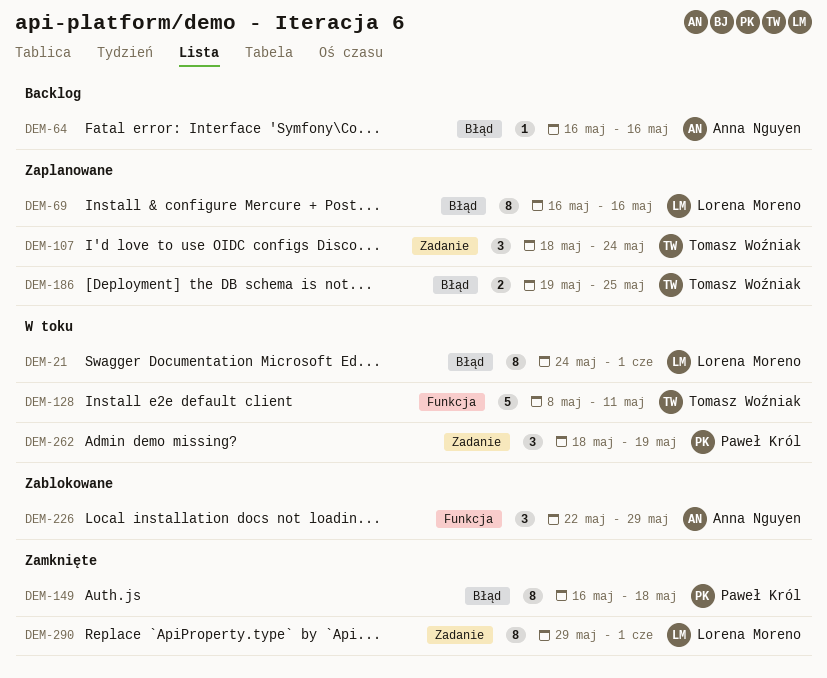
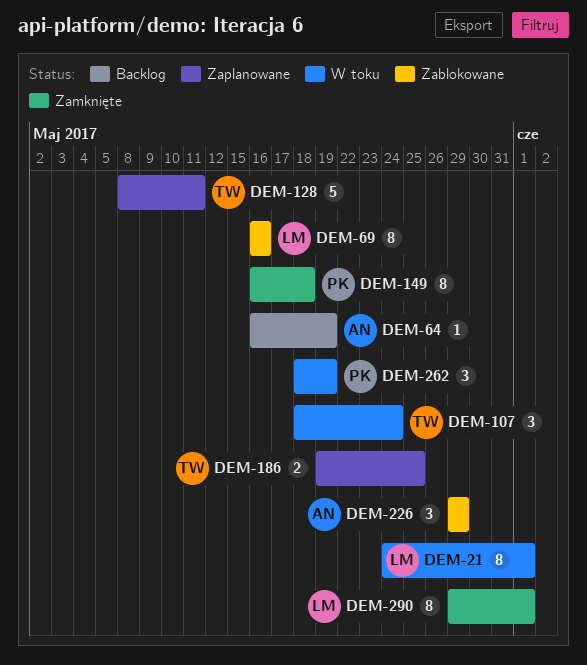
DEM-64, due: May 16 -> May 19
DEM-69, status: Zaplanowane -> Zablokowane
DEM-107, status: Zaplanowane -> W toku
DEM-128, status: W toku -> Zaplanowane
DEM-226, start: May 22 -> May 29

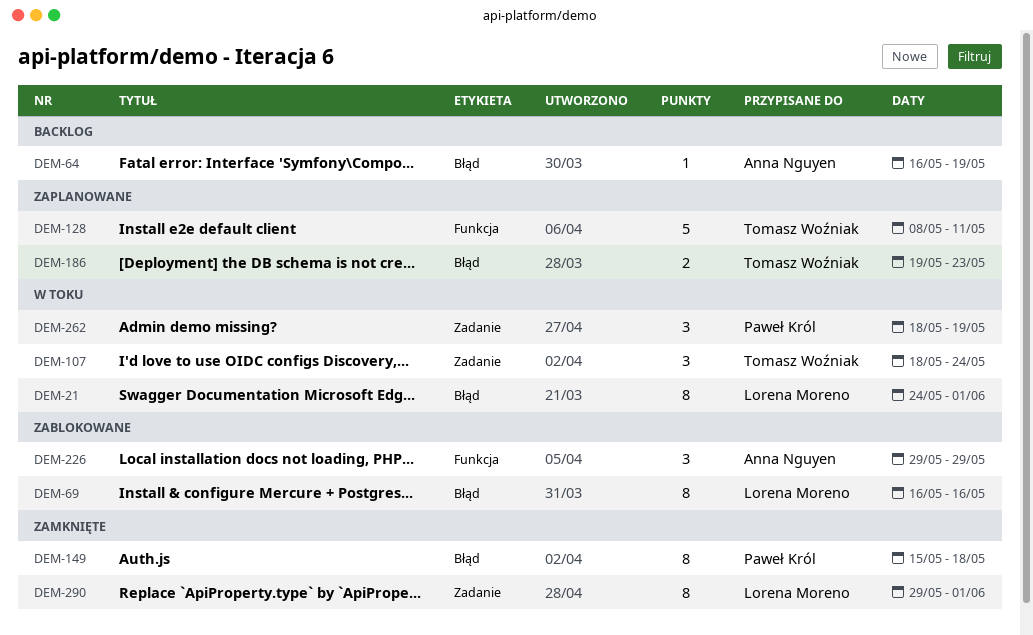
DEM-149, start: May 16 -> May 15
DEM-186, due: May 25 -> May 23

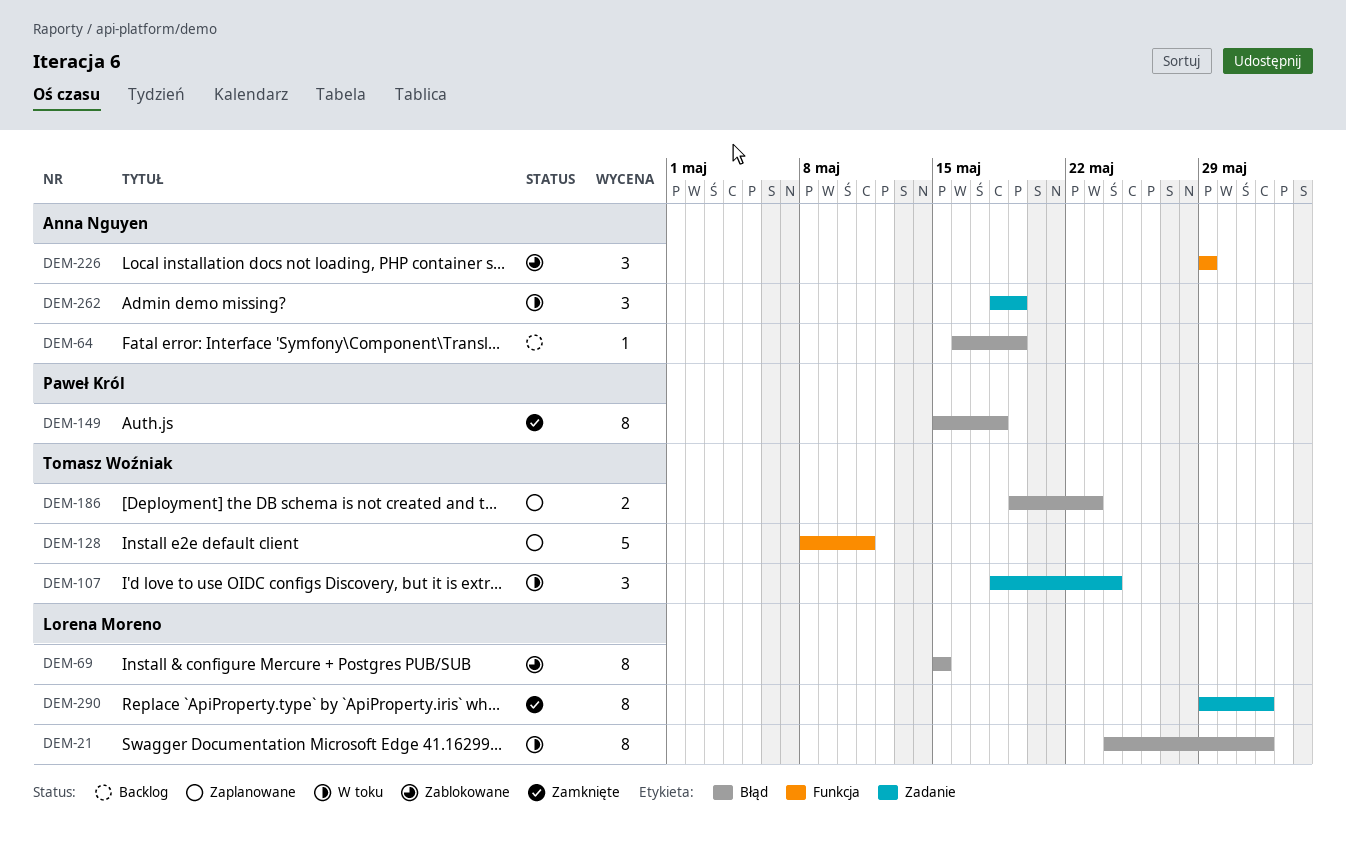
DEM-69, start: May 16 -> May 15
DEM-69, due: May 16 -> May 15
DEM-262, owner: Paweł Król -> Anna Nguyen

